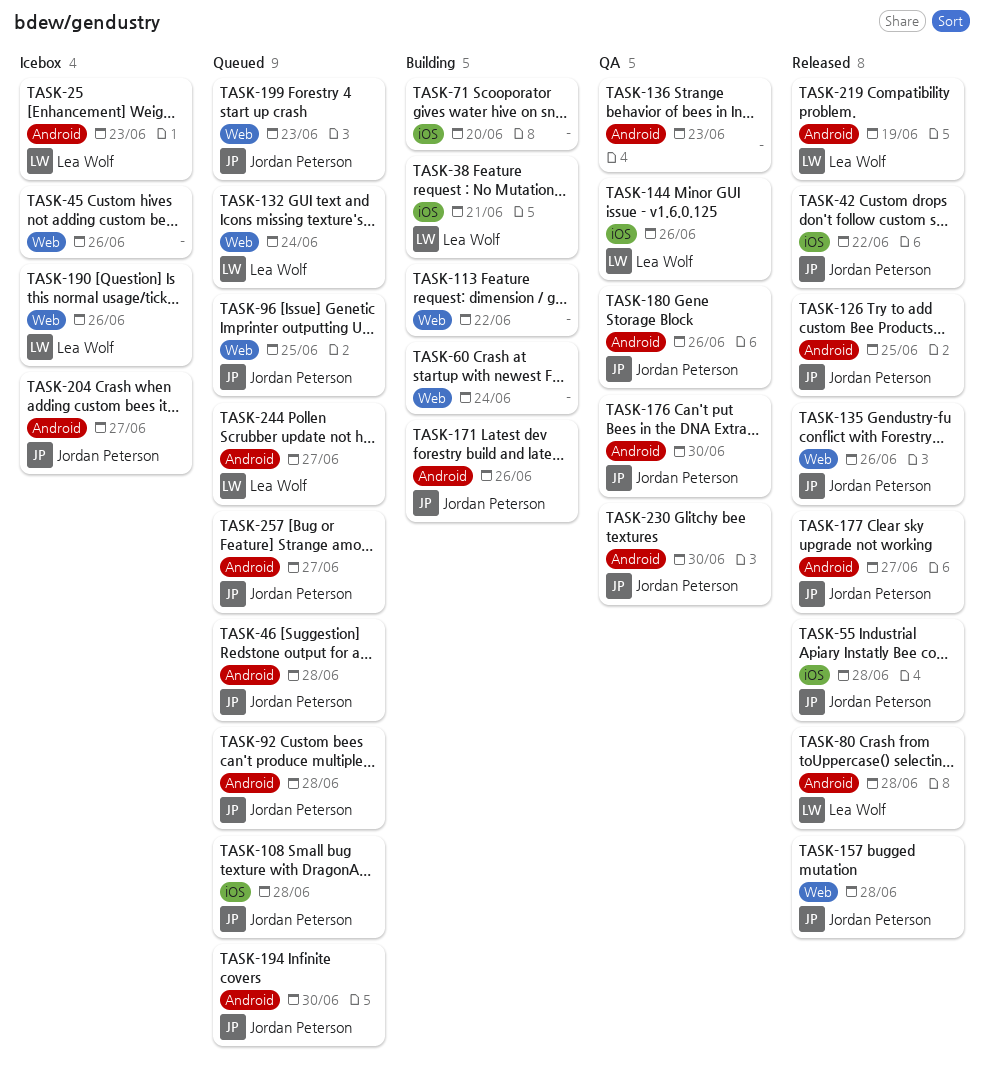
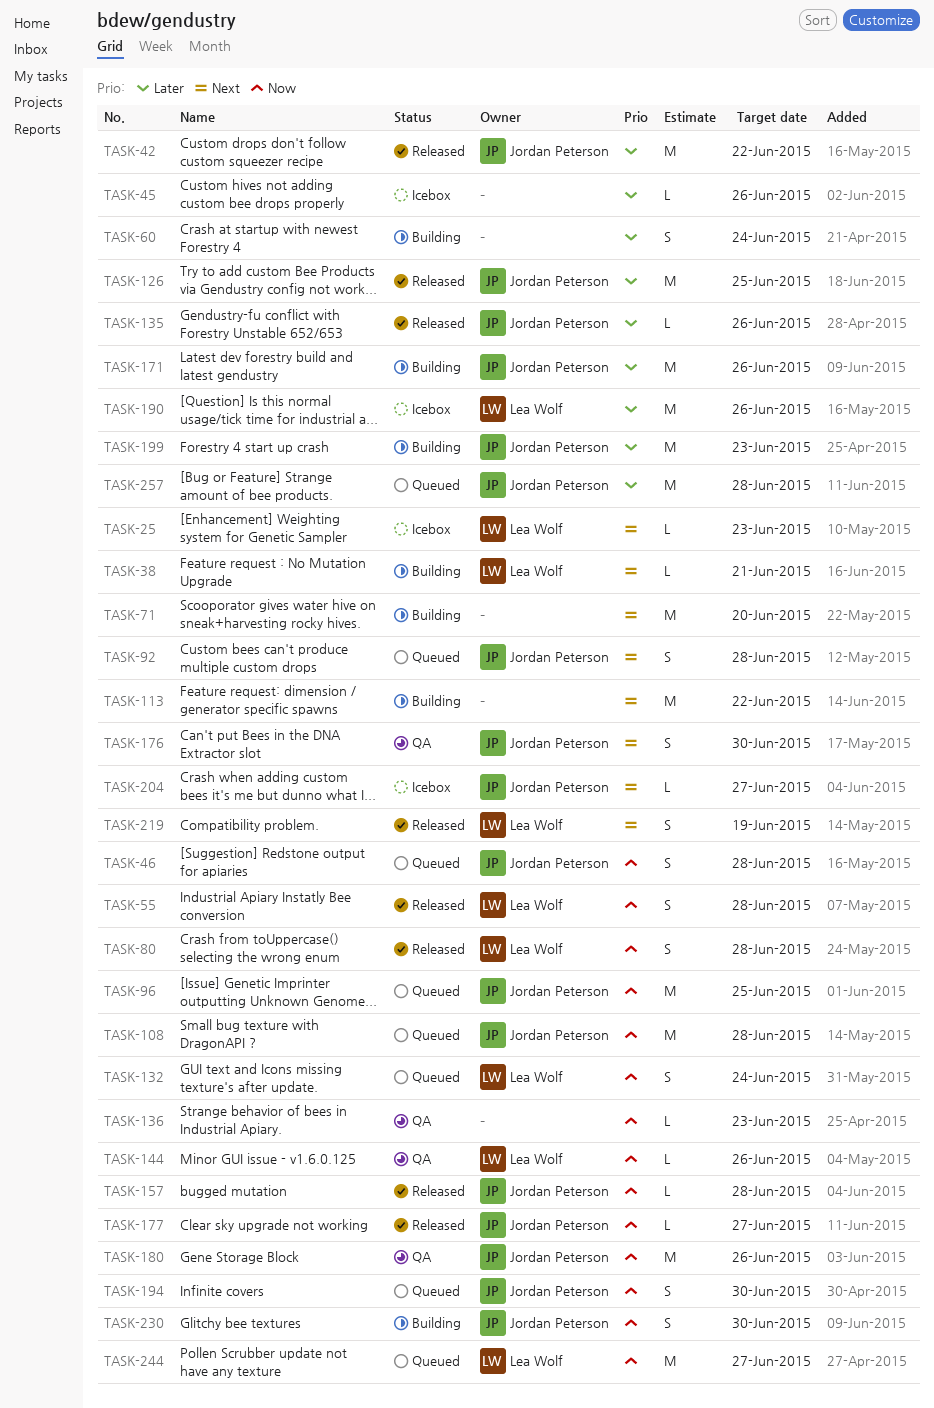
TASK-55, owner: Jordan Peterson -> Lea Wolf
TASK-199, status: Queued -> Building
TASK-230, status: QA -> Building
TASK-257, due: Jun 27 -> Jun 28

